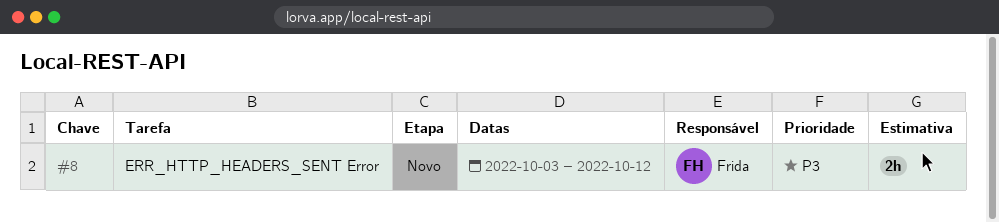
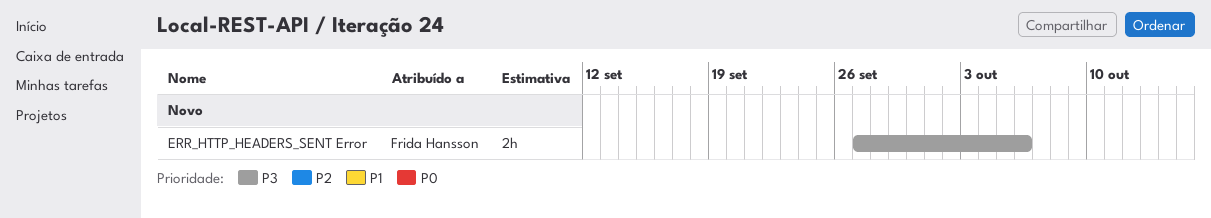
ERR_HTTP_HEADERS_SENT Error, start: Oct 3 -> Sep 27
ERR_HTTP_HEADERS_SENT Error, due: Oct 12 -> Oct 6

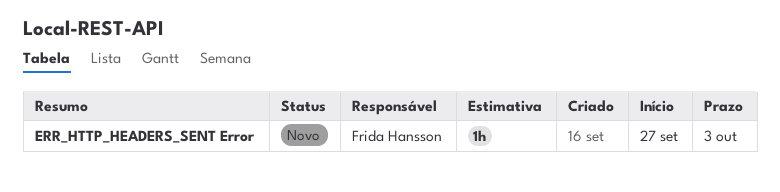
ERR_HTTP_HEADERS_SENT Error, estimate: 2h -> 1h
ERR_HTTP_HEADERS_SENT Error, due: Oct 6 -> Oct 3

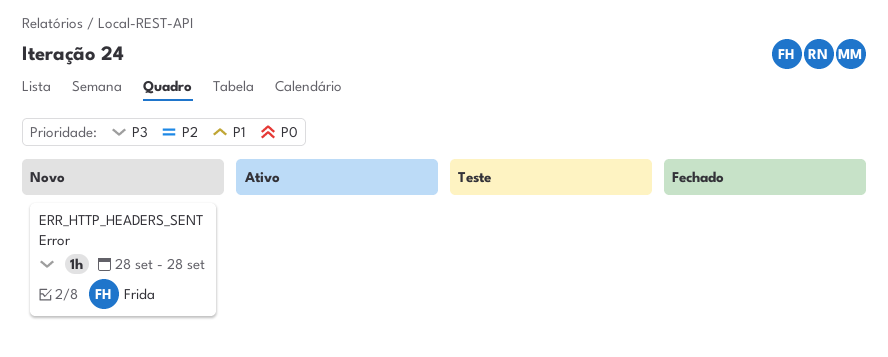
ERR_HTTP_HEADERS_SENT Error, start: Sep 27 -> Sep 28
ERR_HTTP_HEADERS_SENT Error, due: Oct 3 -> Sep 28

